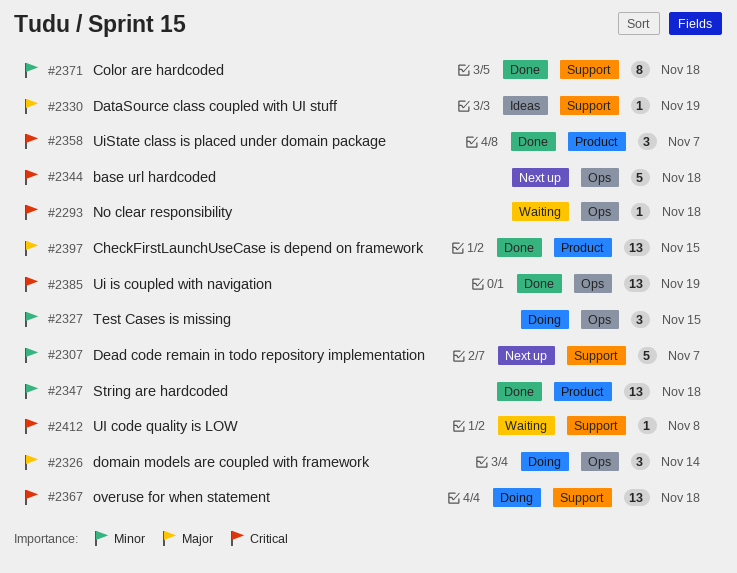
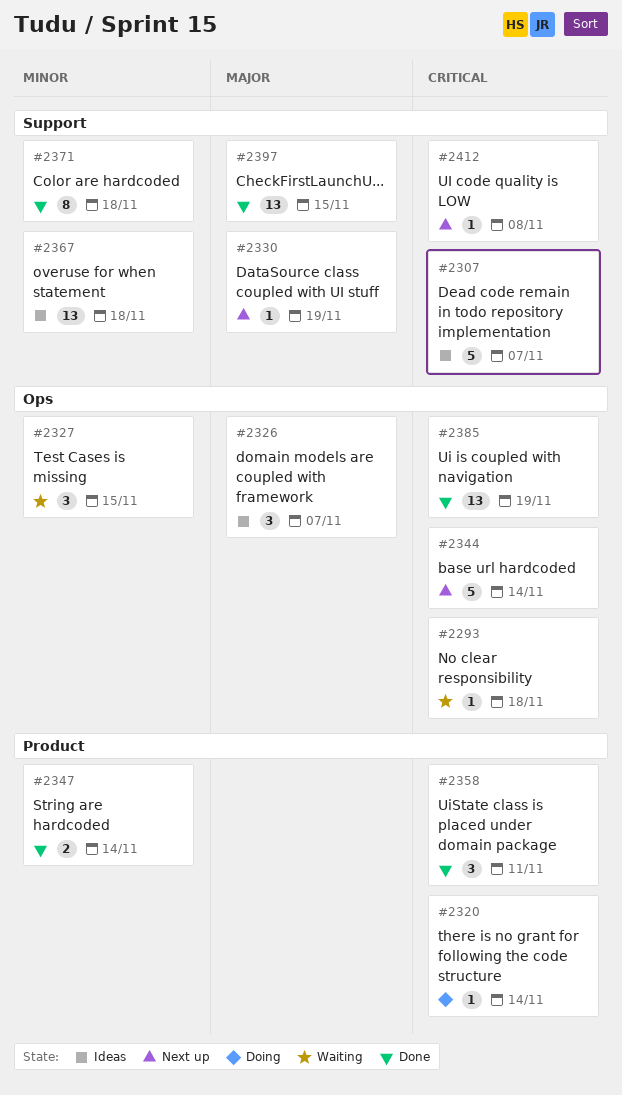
#2307, status: Next up -> Ideas
#2307, priority: Minor -> Critical
#2320: none -> present
#2326, status: Doing -> Ideas
#2326, due: Nov 14 -> Nov 7
#2327, status: Doing -> Waiting
#2330, status: Ideas -> Next up
#2344, due: Nov 18 -> Nov 14
#2347, estimate: 13 -> 2
#2347, due: Nov 18 -> Nov 14
#2358, due: Nov 7 -> Nov 11
#2367, status: Doing -> Ideas
#2367, priority: Critical -> Minor
#2397, label: Product -> Support
#2412, status: Waiting -> Next up

